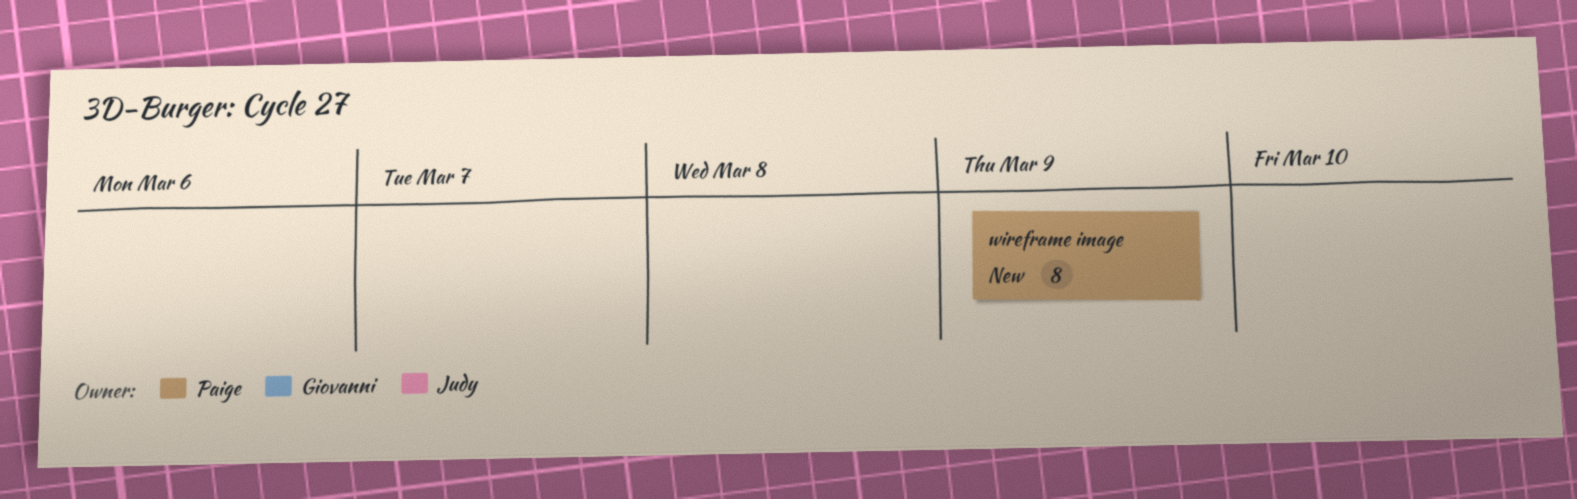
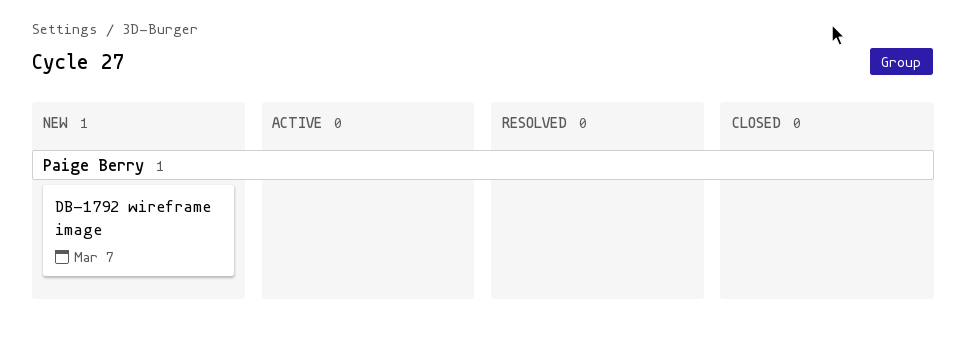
wireframe image, due: Mar 9 -> Mar 7

